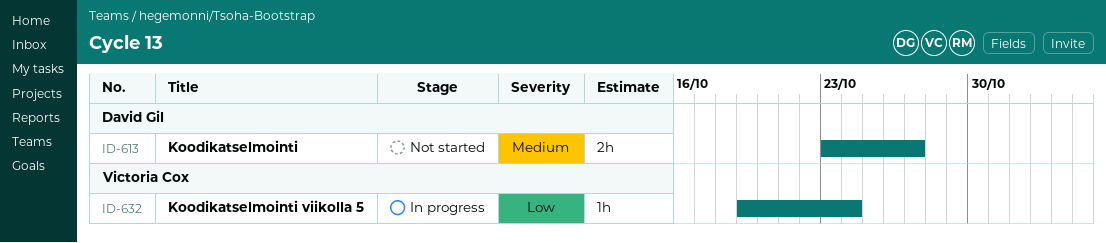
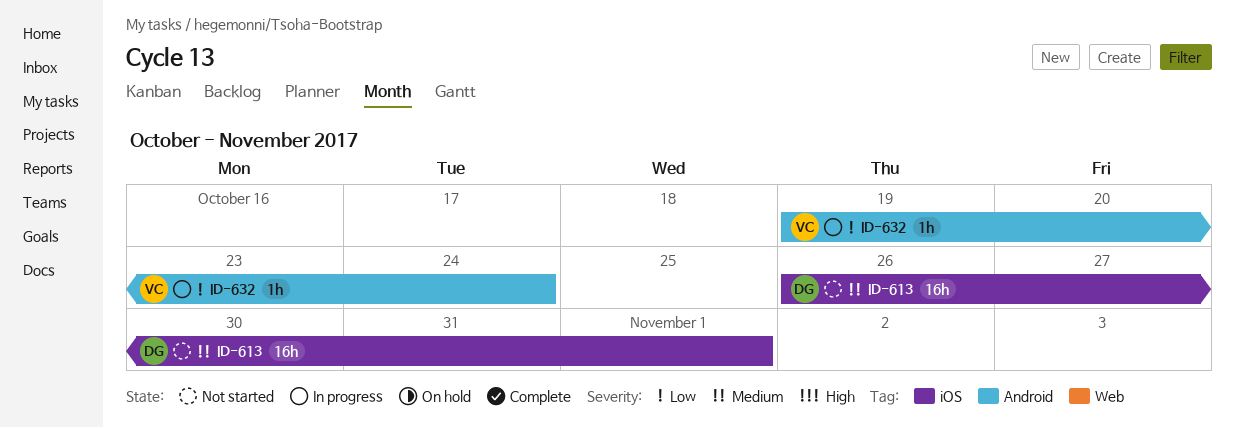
ID-613, estimate: 2h -> 16h
ID-613, start: Oct 23 -> Oct 26
ID-613, due: Oct 27 -> Nov 1

